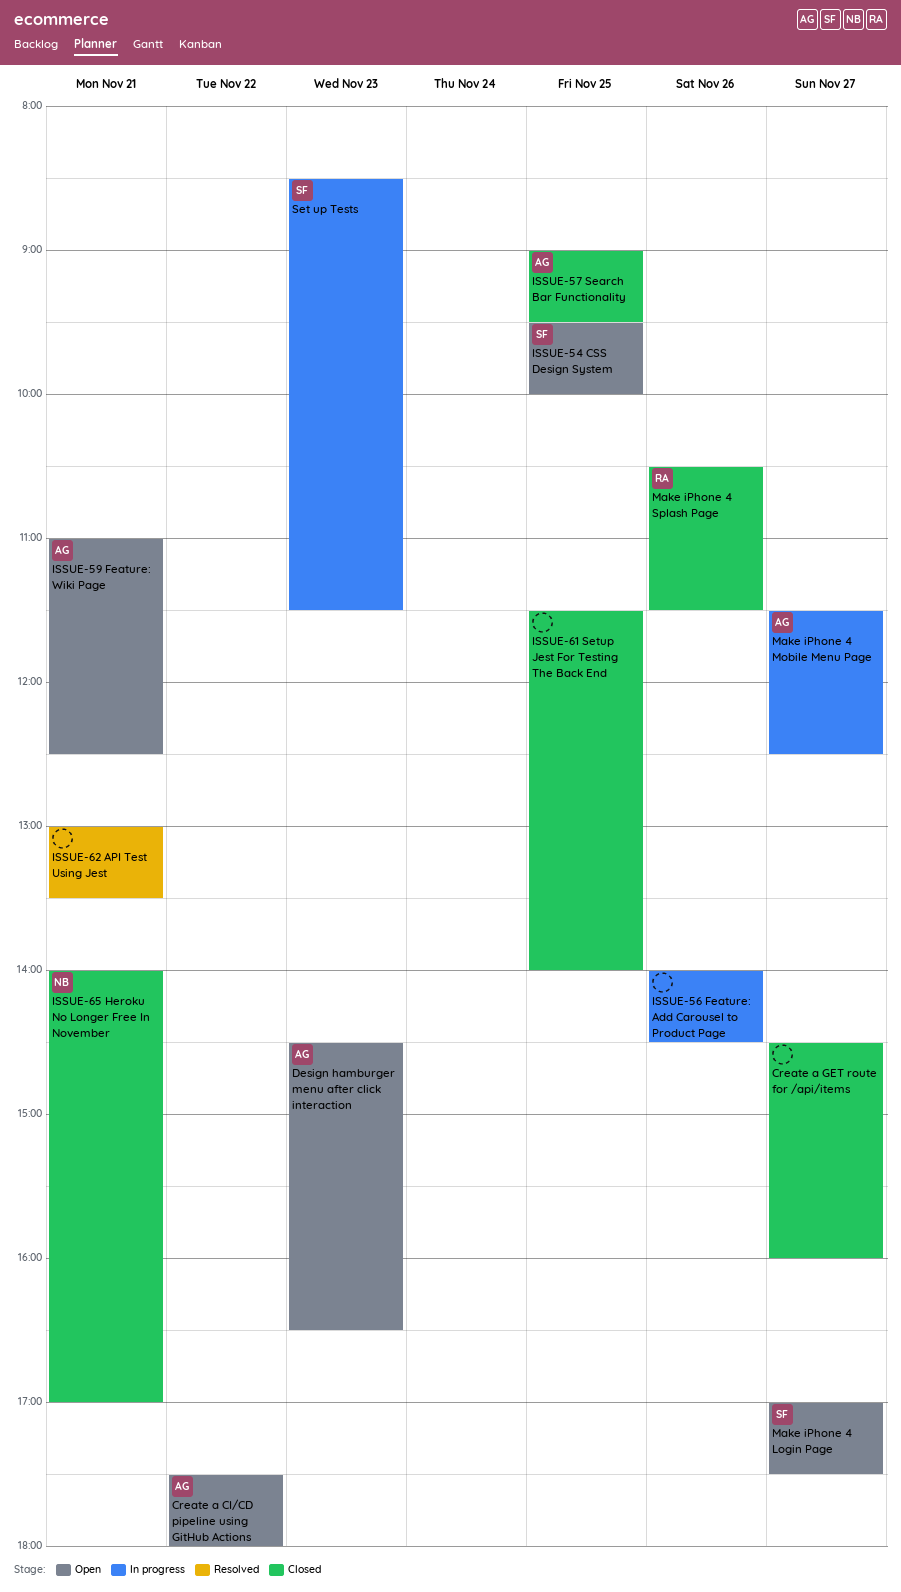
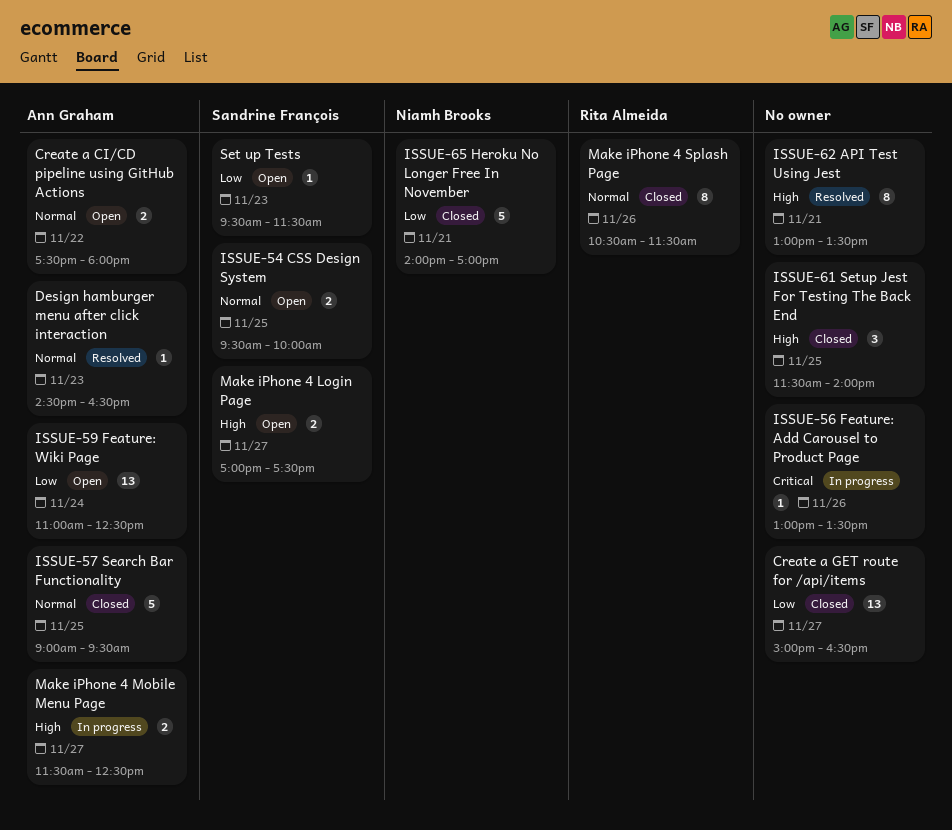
Create a GET route for /api/items, begins: 14:30 -> 15:00
Create a GET route for /api/items, ends: 16:00 -> 16:30
Design hamburger menu after click interaction, status: Open -> Resolved
ISSUE-56 Feature: Add Carousel to Product Page, begins: 14:00 -> 13:00
ISSUE-56 Feature: Add Carousel to Product Page, ends: 14:30 -> 13:30
ISSUE-59 Feature: Wiki Page, day: Nov 21 -> Nov 24
Set up Tests, status: In progress -> Open
Set up Tests, begins: 08:30 -> 09:30

